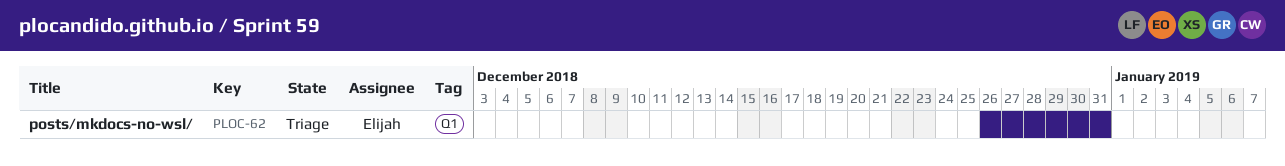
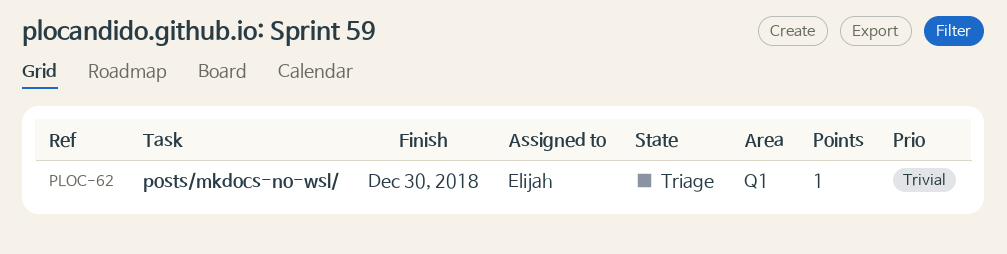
PLOC-62, due: Dec 31 -> Dec 30

